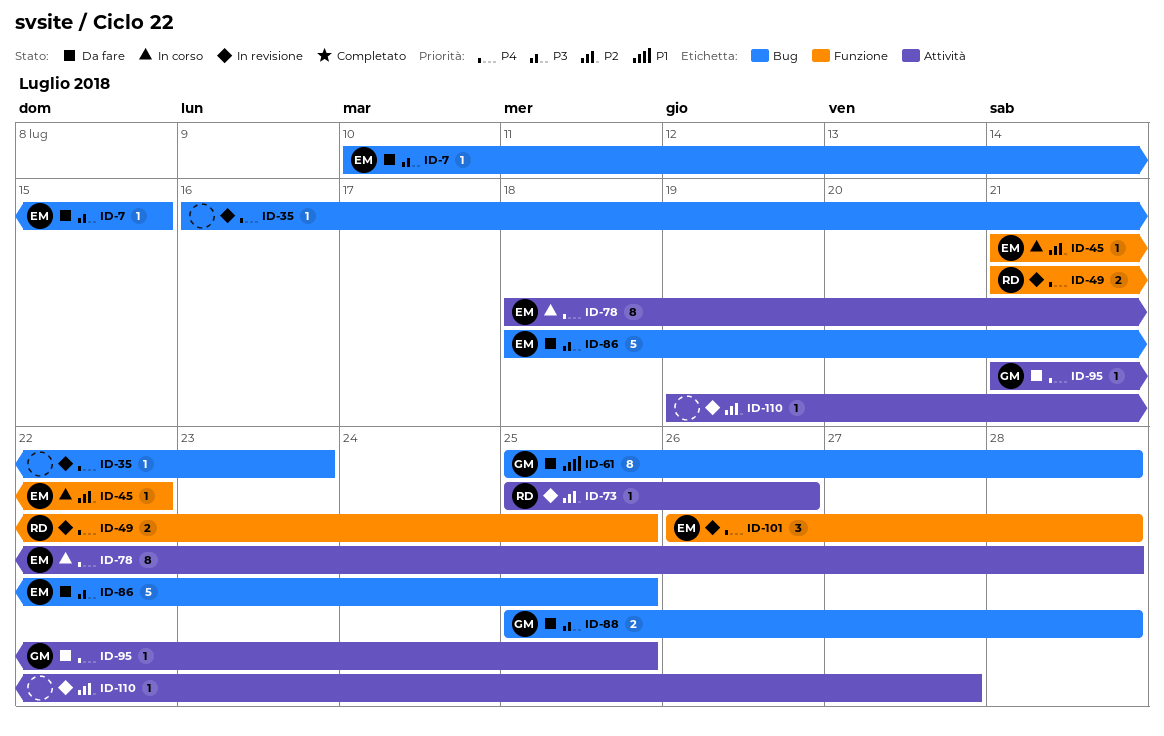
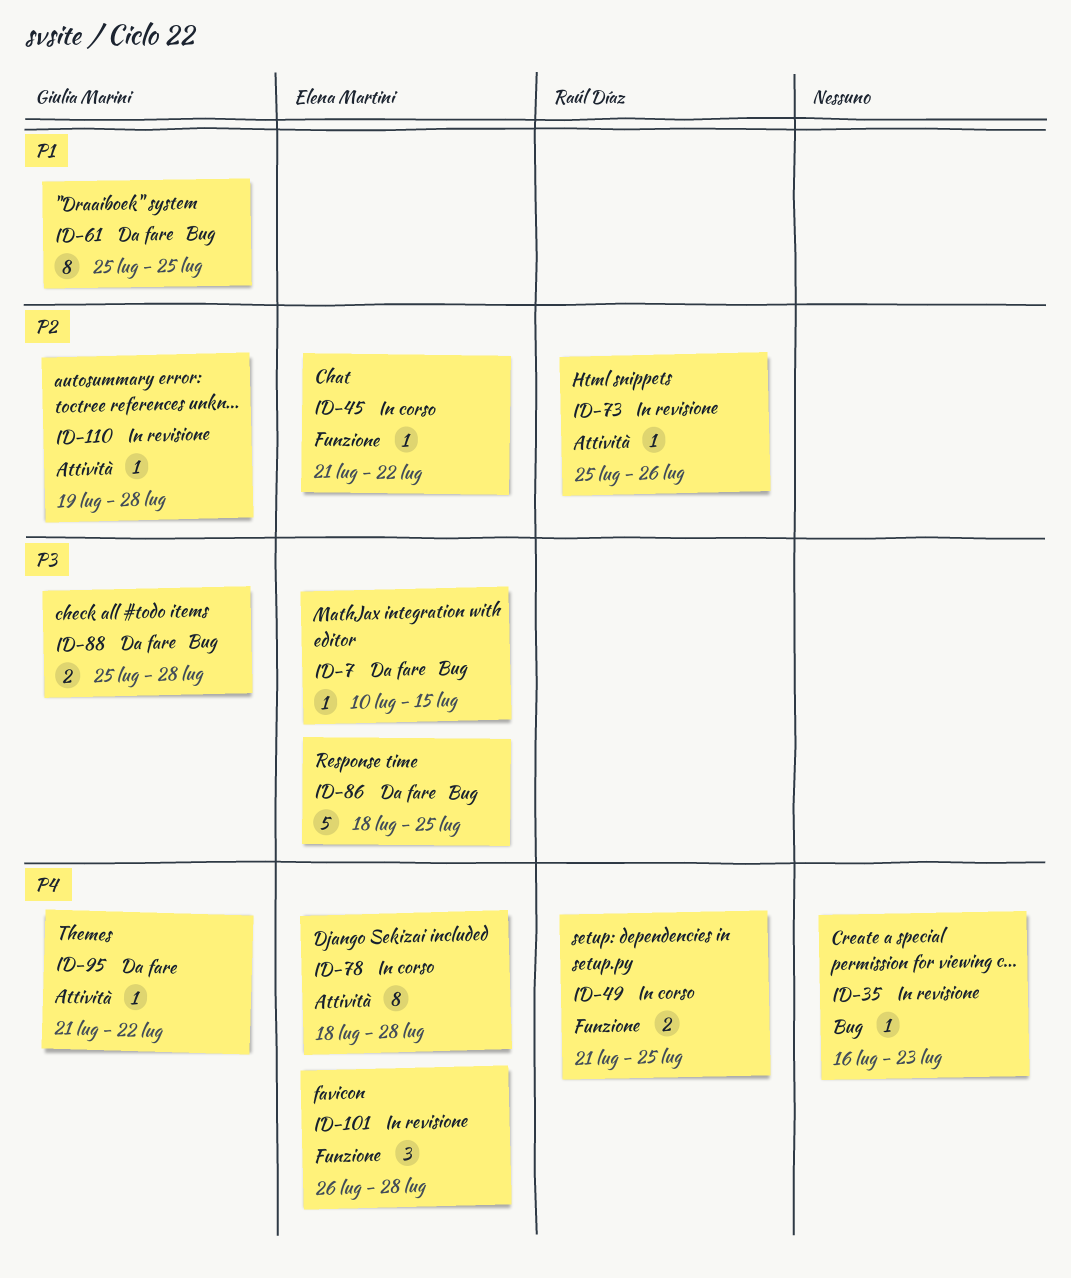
ID-49, status: In revisione -> In corso
ID-61, due: Jul 28 -> Jul 25
ID-95, due: Jul 25 -> Jul 22
ID-110, owner: none -> Giulia Marini
ID-110, due: Jul 27 -> Jul 28

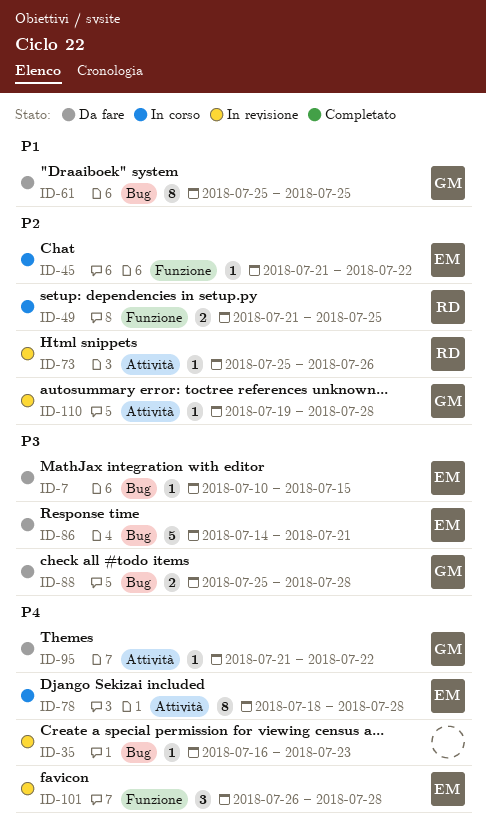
ID-49, priority: P4 -> P2
ID-86, start: Jul 18 -> Jul 14
ID-86, due: Jul 25 -> Jul 21

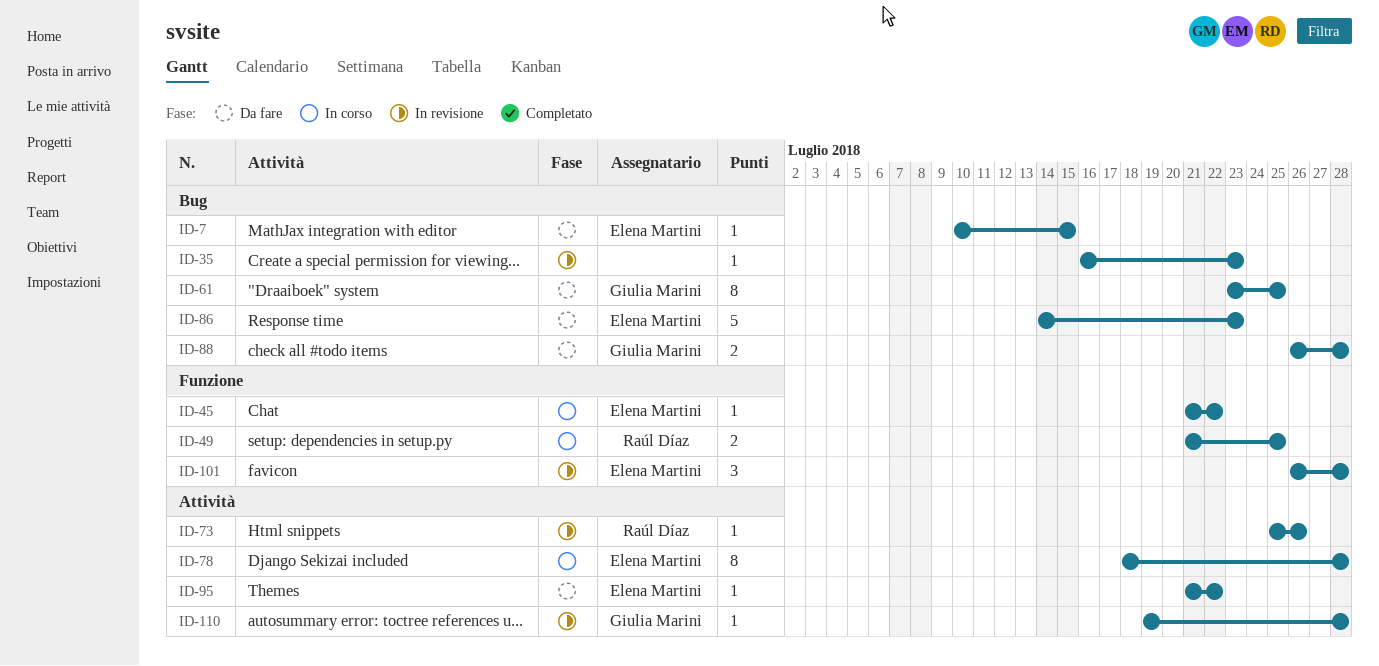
ID-61, start: Jul 25 -> Jul 23
ID-86, due: Jul 21 -> Jul 23
ID-88, start: Jul 25 -> Jul 26
ID-95, owner: Giulia Marini -> Elena Martini

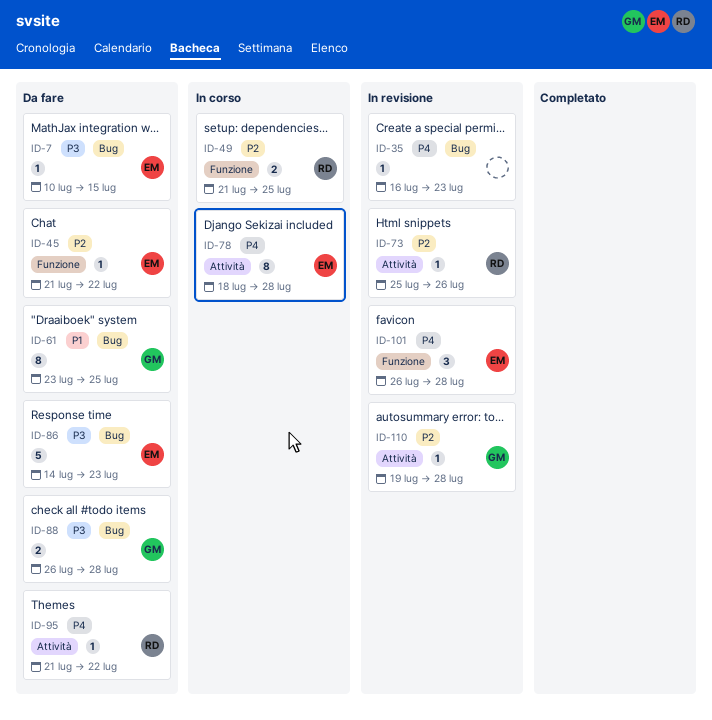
ID-45, status: In corso -> Da fare
ID-95, owner: Elena Martini -> Raúl Díaz

